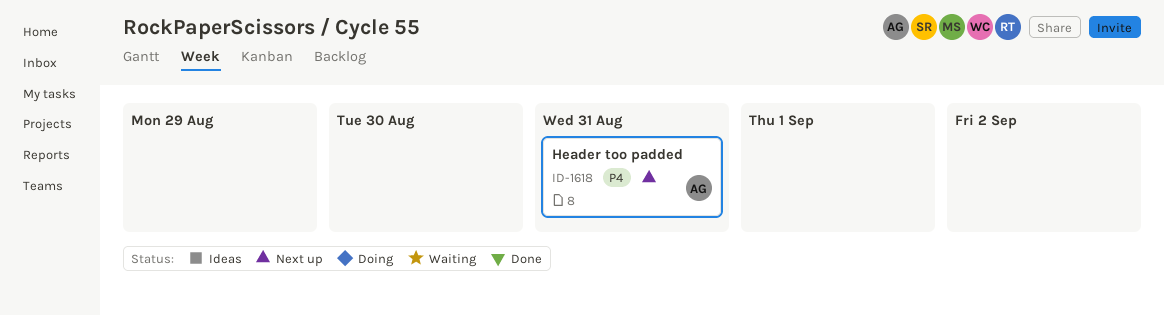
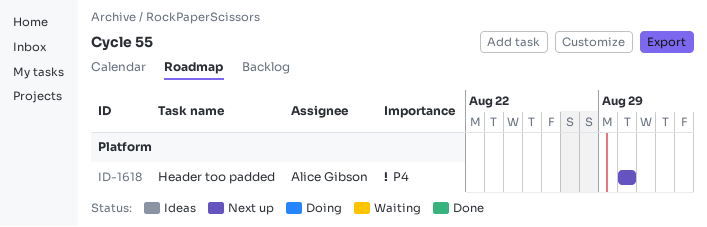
ID-1618, due: Aug 31 -> Aug 30

